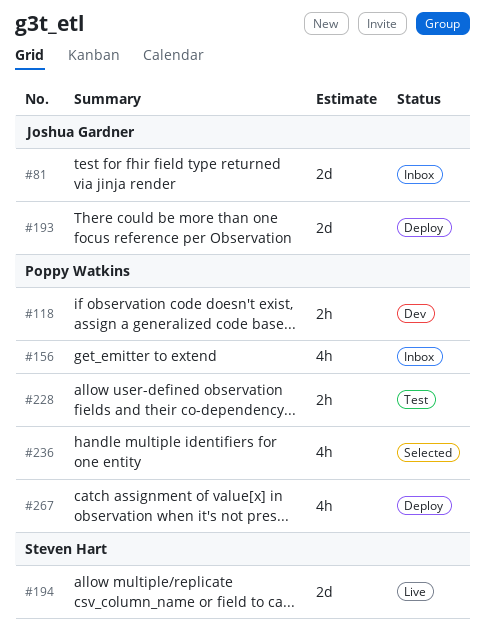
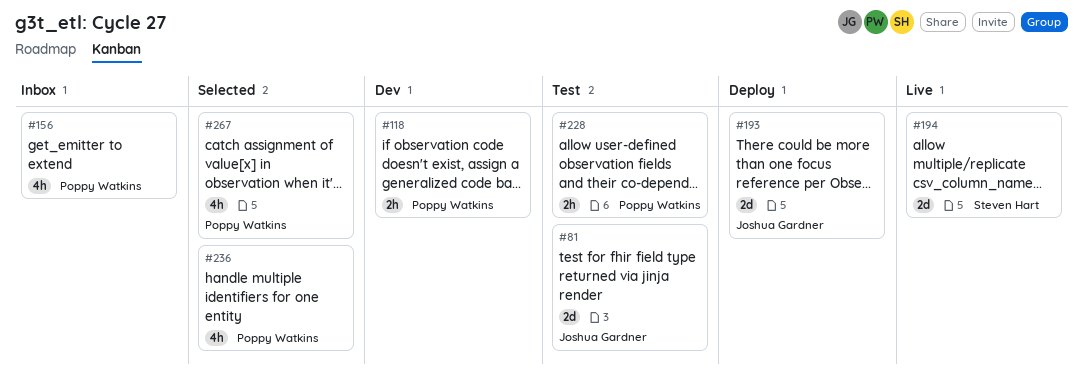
#81, status: Inbox -> Test
#267, status: Deploy -> Selected

